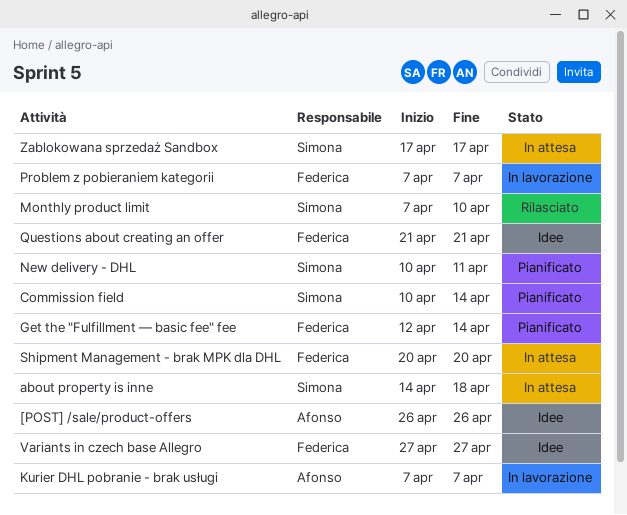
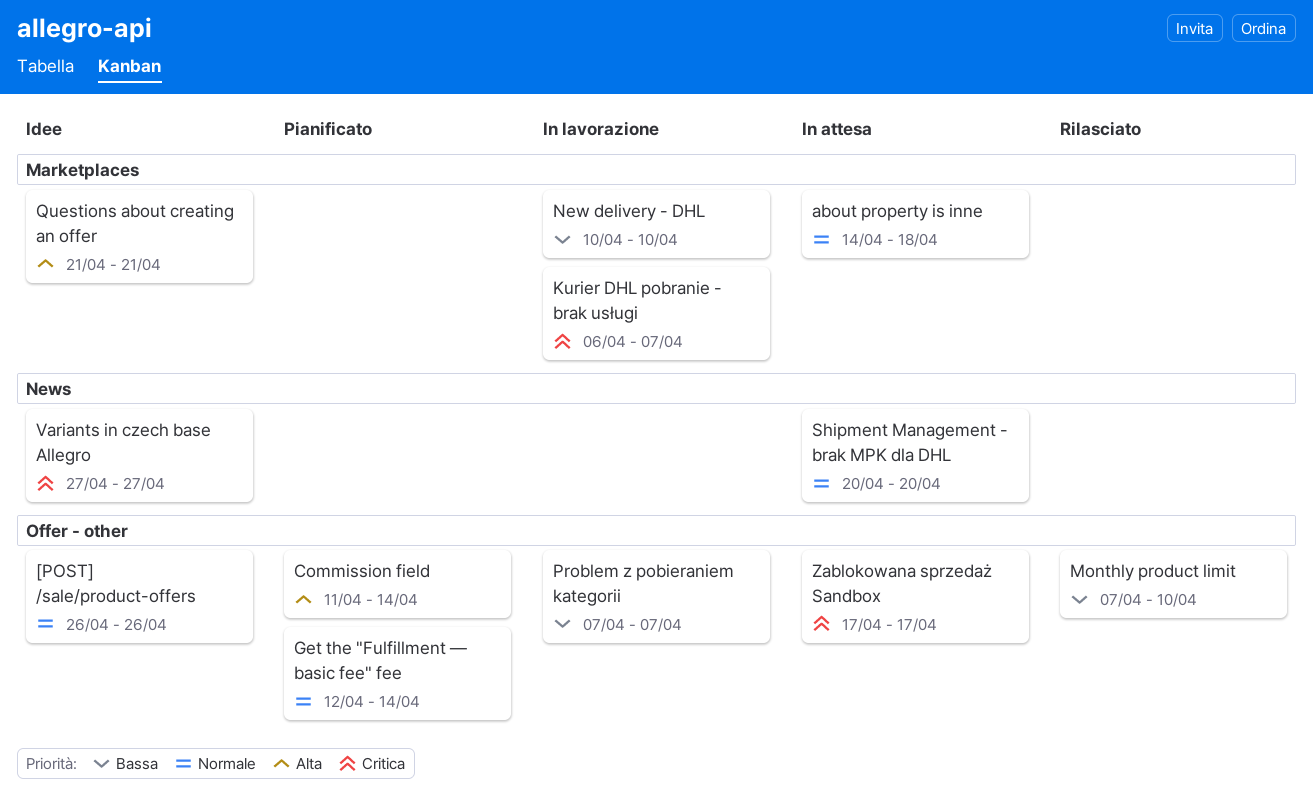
Commission field, start: Apr 10 -> Apr 11
Kurier DHL pobranie - brak usługi, start: Apr 7 -> Apr 6
New delivery - DHL, status: Pianificato -> In lavorazione
New delivery - DHL, due: Apr 11 -> Apr 10

